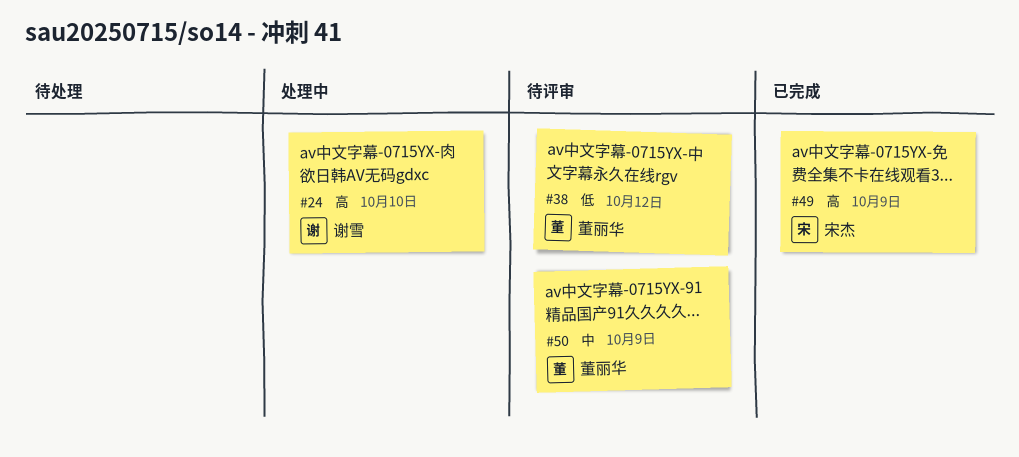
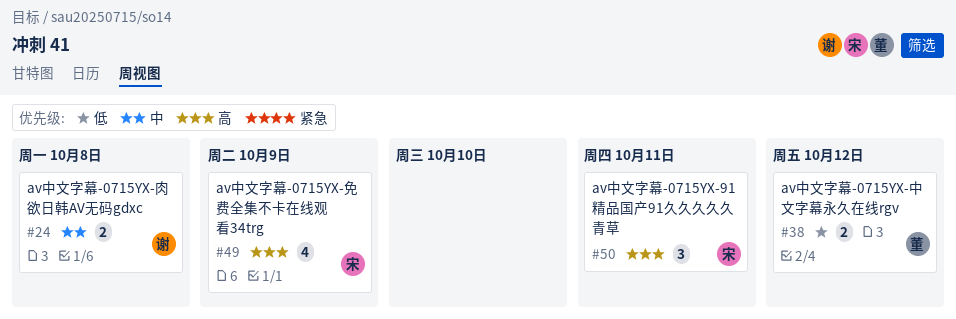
#24, priority: 高 -> 中
#24, due: Oct 10 -> Oct 8
#50, owner: 董丽华 -> 宋杰
#50, priority: 中 -> 高
#50, due: Oct 9 -> Oct 11

